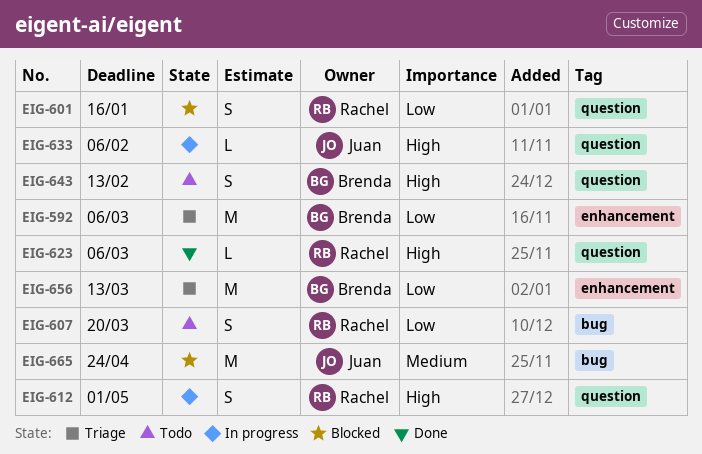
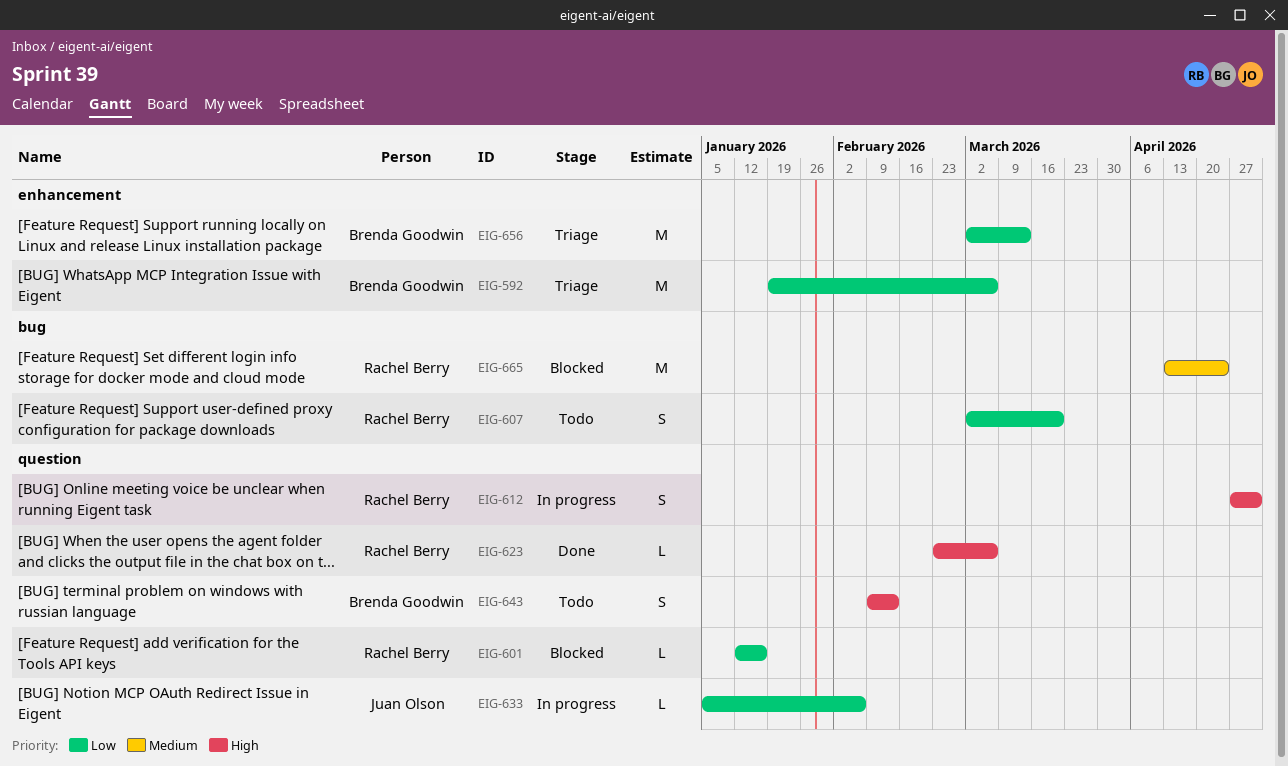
EIG-601, estimate: S -> L
EIG-633, priority: High -> Low
EIG-665, owner: Juan Olson -> Rachel Berry

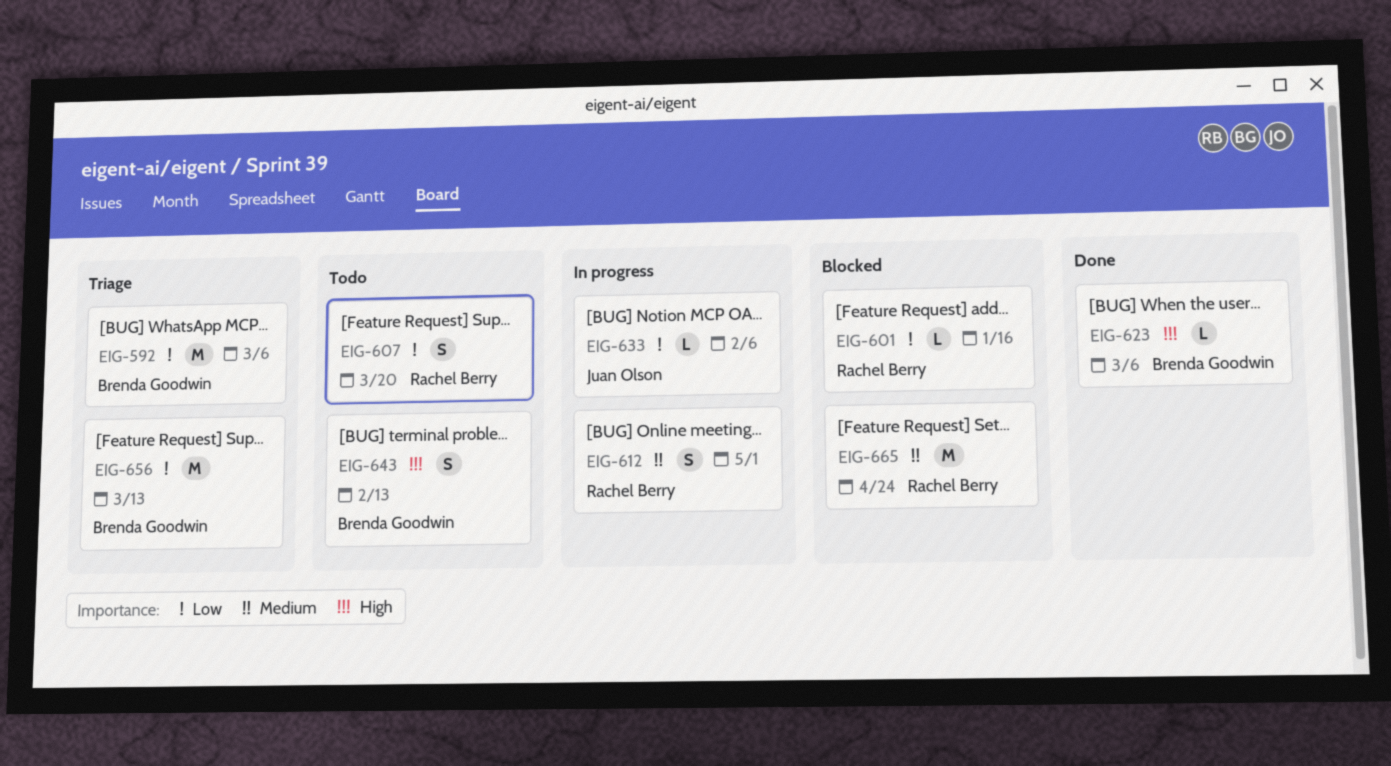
EIG-612, priority: High -> Medium
EIG-623, owner: Rachel Berry -> Brenda Goodwin

